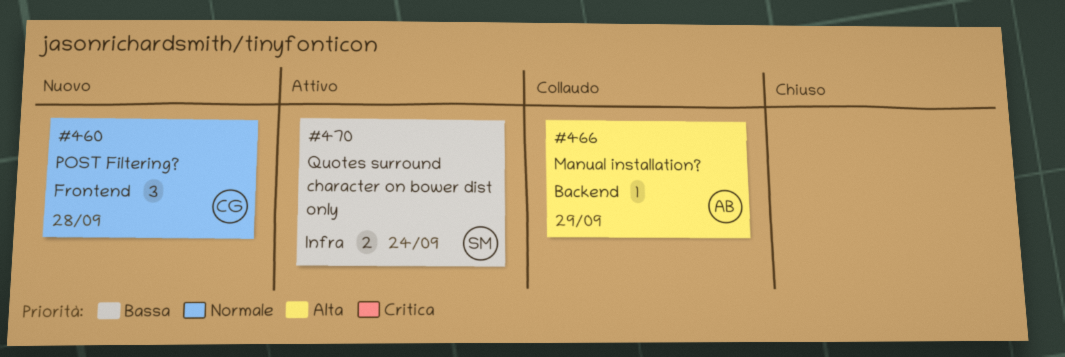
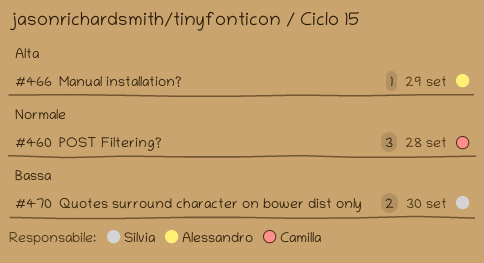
#470, due: Sep 24 -> Sep 30

